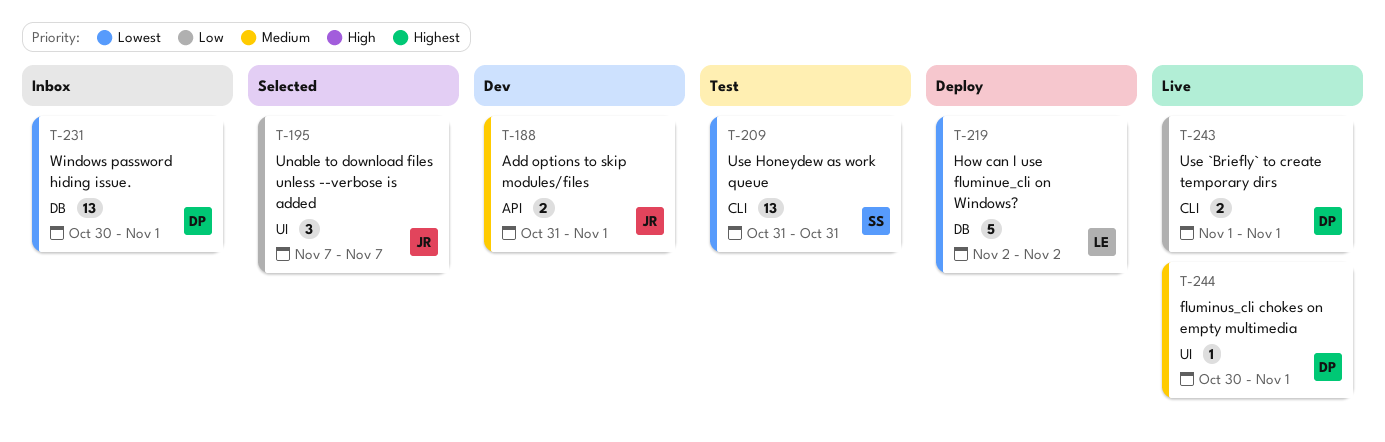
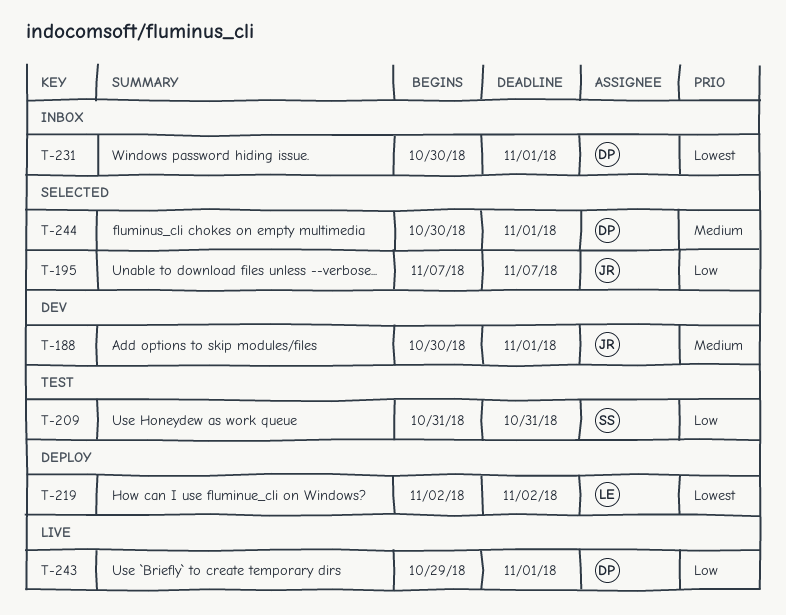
T-188, start: Oct 31 -> Oct 30
T-209, priority: Lowest -> Low
T-243, start: Nov 1 -> Oct 29
T-244, status: Live -> Selected

